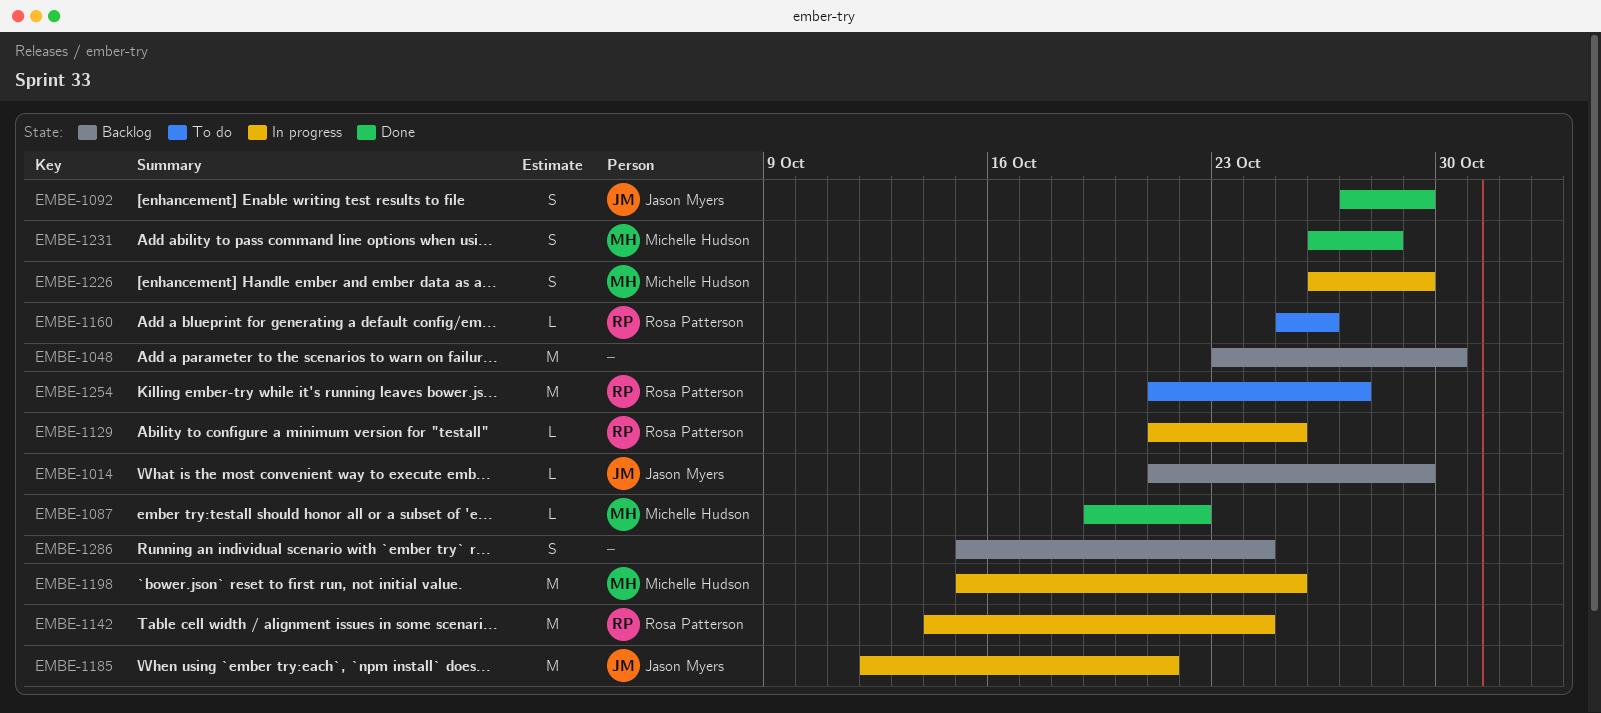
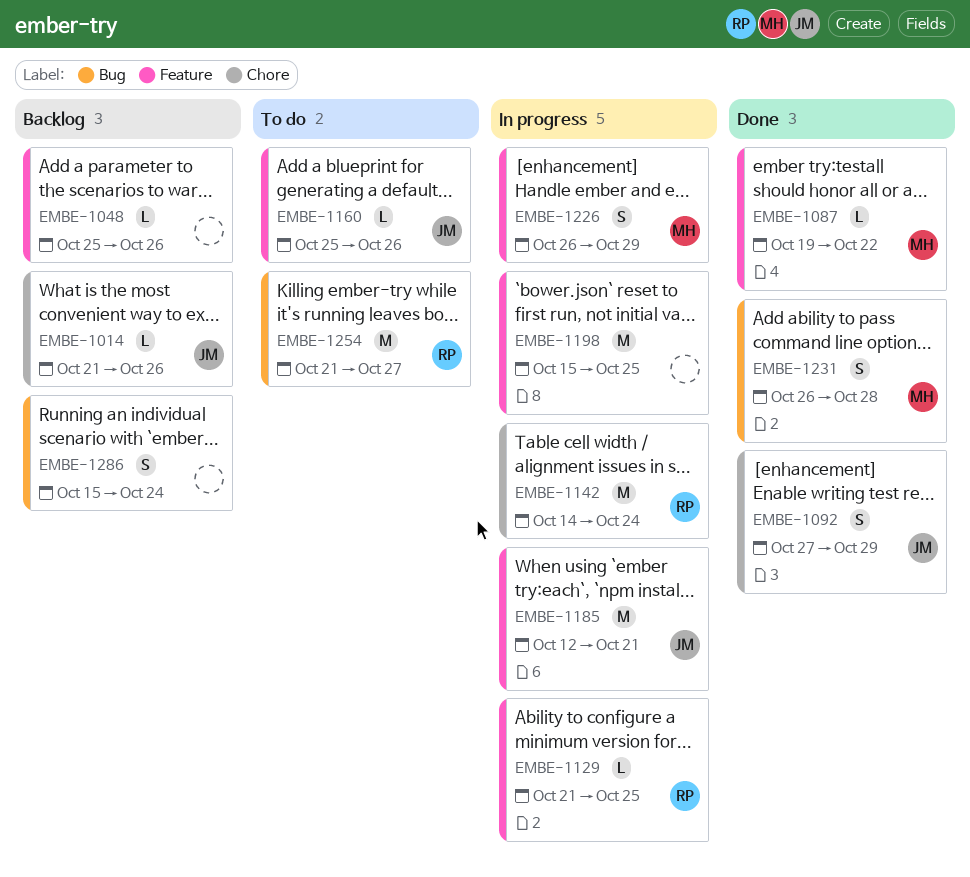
EMBE-1014, due: Oct 29 -> Oct 26
EMBE-1048, estimate: M -> L
EMBE-1048, start: Oct 23 -> Oct 25
EMBE-1048, due: Oct 30 -> Oct 26
EMBE-1160, owner: Rosa Patterson -> Jason Myers
EMBE-1198, owner: Michelle Hudson -> none

